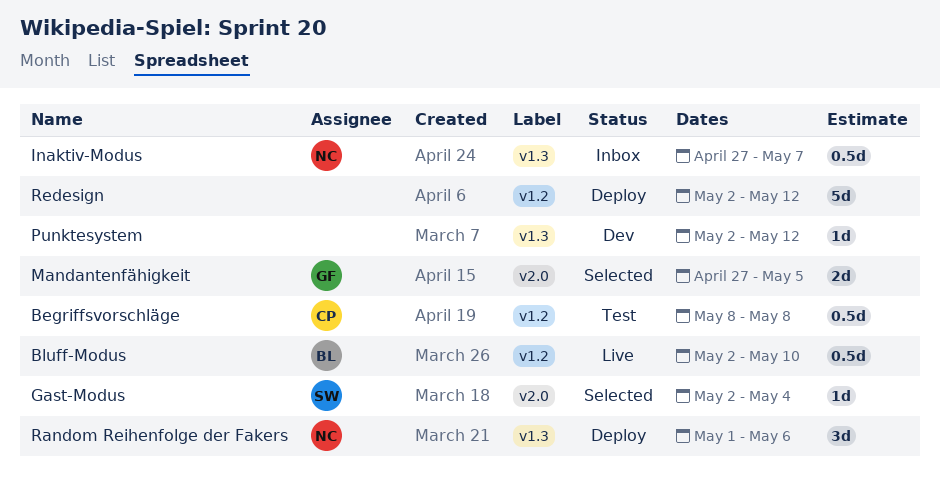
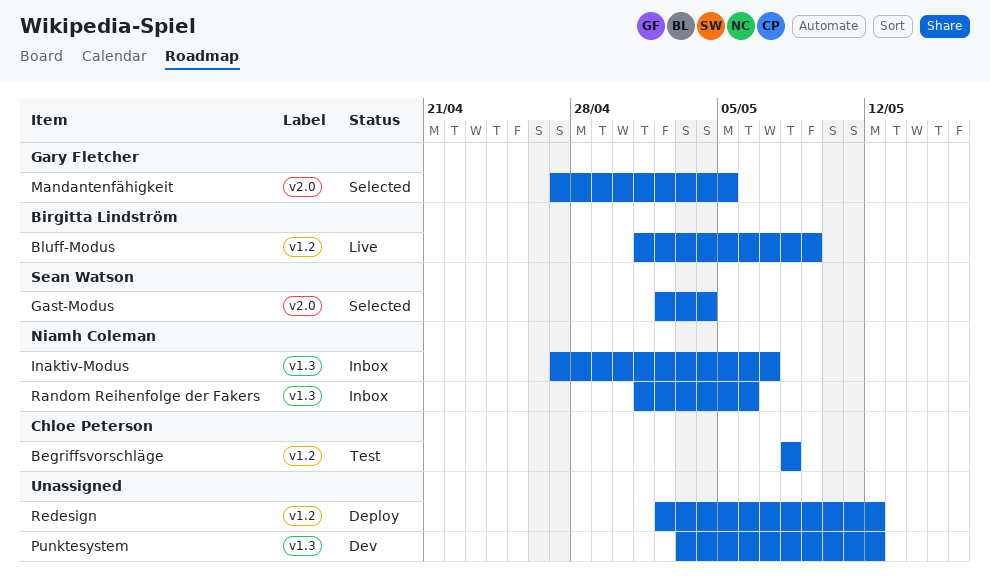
Bluff-Modus, start: May 2 -> May 1
Bluff-Modus, due: May 10 -> May 9
Punktesystem, start: May 2 -> May 3
Random Reihenfolge der Fakers, status: Deploy -> Inbox

